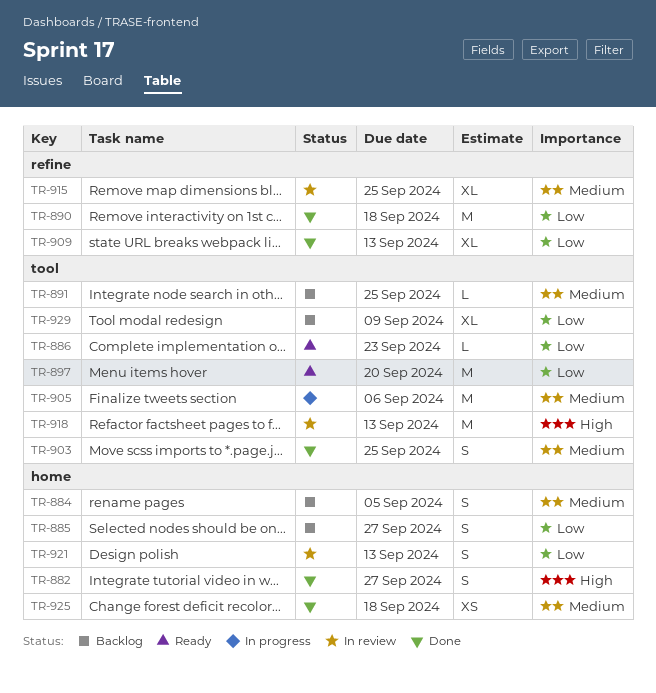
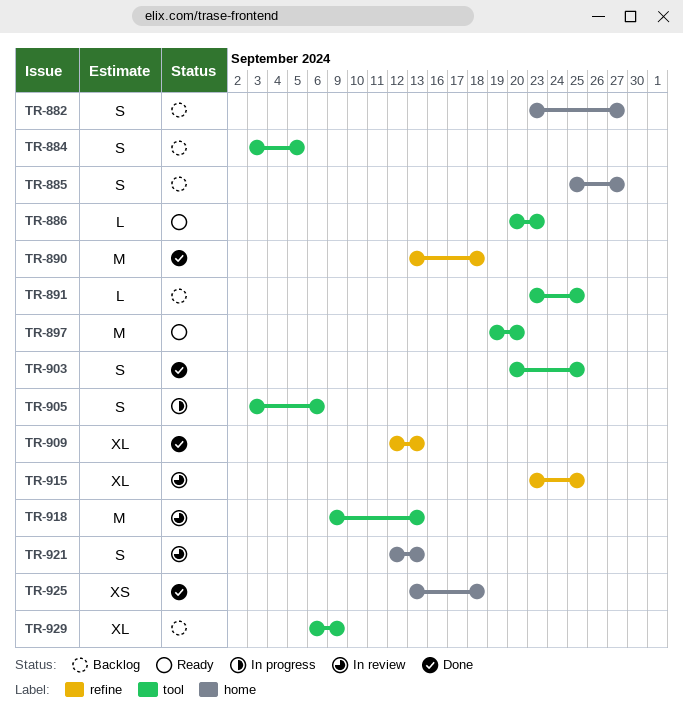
TR-882, status: Done -> Backlog
TR-884, label: home -> tool
TR-905, estimate: M -> S

